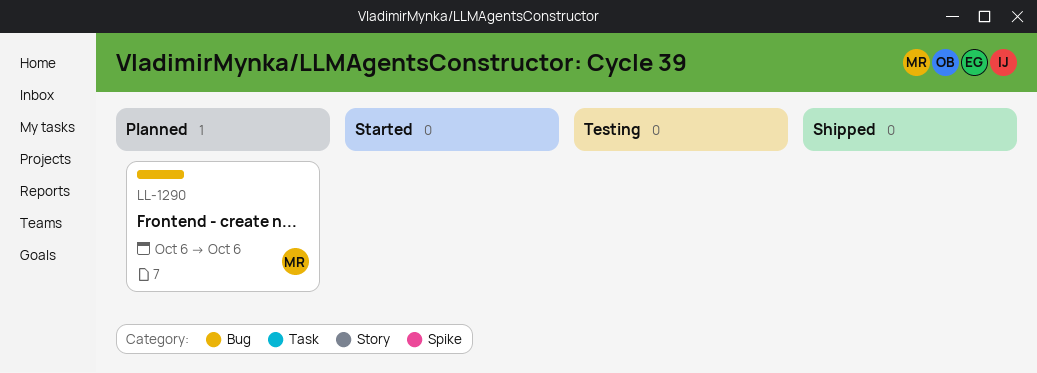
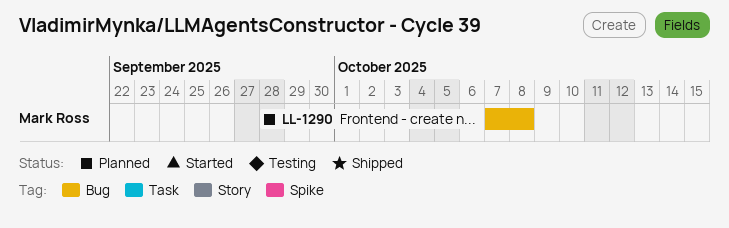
LL-1290, start: Oct 6 -> Oct 7
LL-1290, due: Oct 6 -> Oct 8

